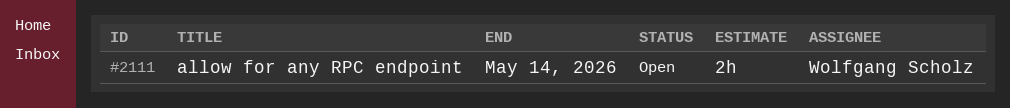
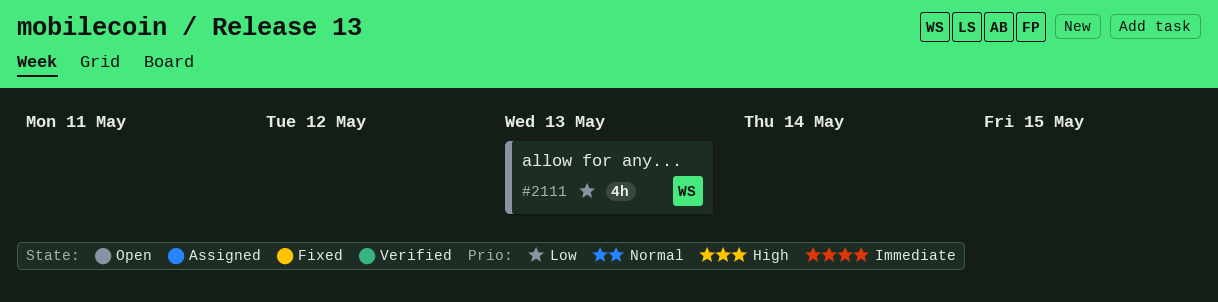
#2111, estimate: 2h -> 4h
#2111, due: May 14 -> May 13

